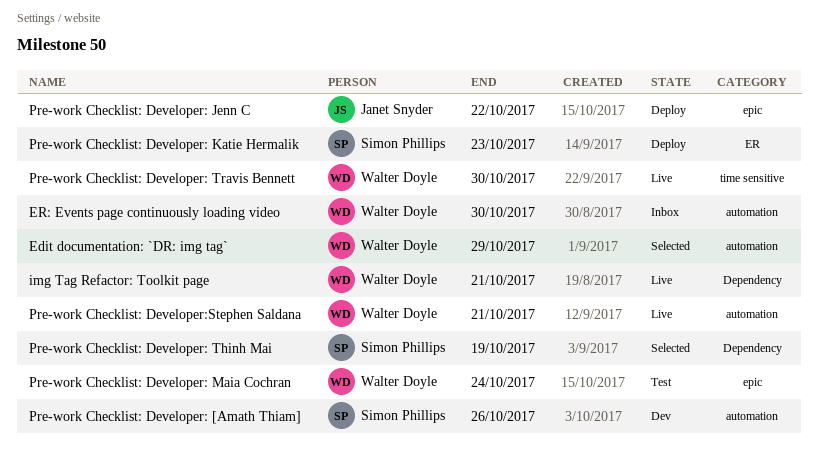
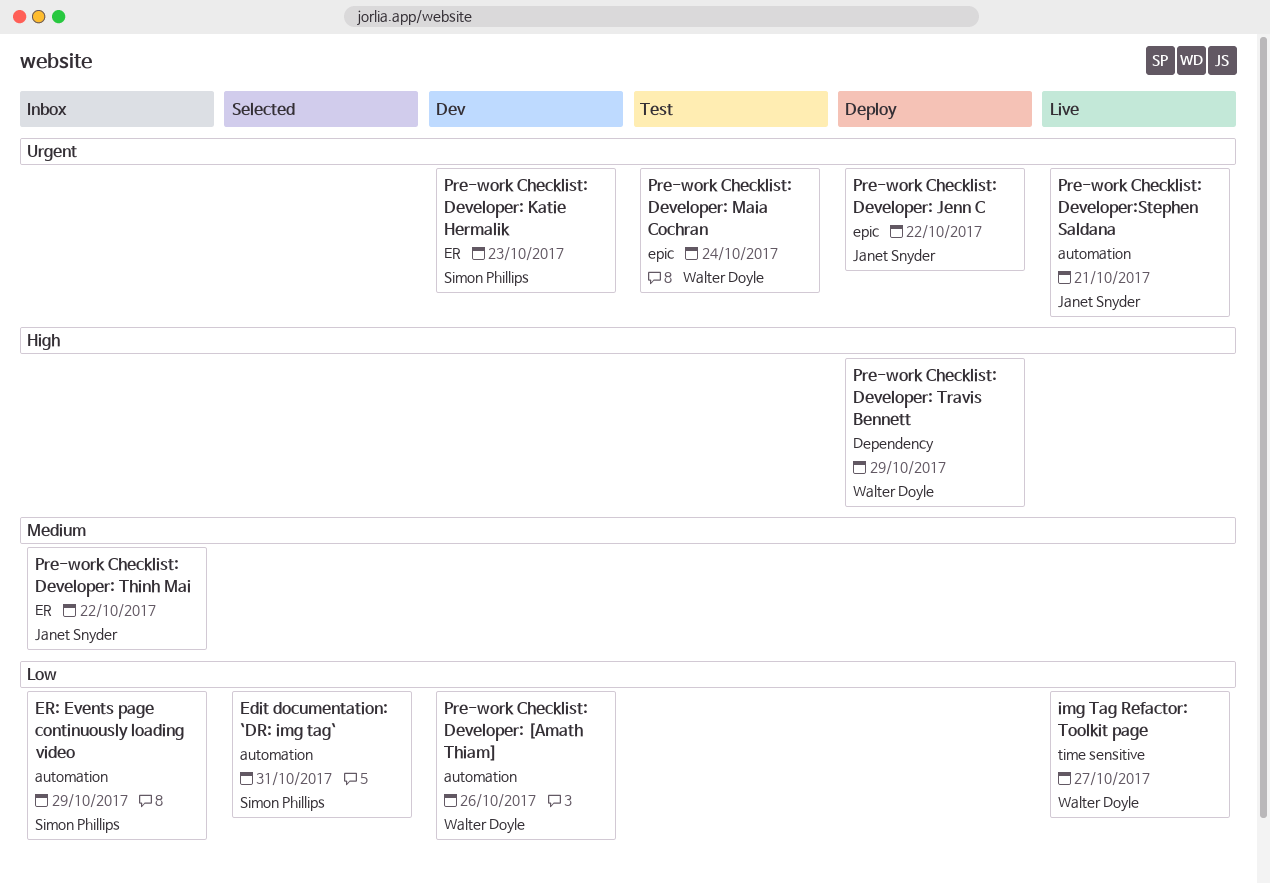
Edit documentation: `DR: img tag`, owner: Walter Doyle -> Simon Phillips
Edit documentation: `DR: img tag`, due: Oct 29 -> Oct 31
ER: Events page continuously loading video, owner: Walter Doyle -> Simon Phillips
ER: Events page continuously loading video, due: Oct 30 -> Oct 29
img Tag Refactor: Toolkit page, label: Dependency -> time sensitive
img Tag Refactor: Toolkit page, due: Oct 21 -> Oct 27
Pre-work Checklist: Developer: [Amath Thiam], owner: Simon Phillips -> Walter Doyle
Pre-work Checklist: Developer: Katie Hermalik, status: Deploy -> Dev
Pre-work Checklist: Developer: Thinh Mai, status: Selected -> Inbox
Pre-work Checklist: Developer: Thinh Mai, owner: Simon Phillips -> Janet Snyder
Pre-work Checklist: Developer: Thinh Mai, label: Dependency -> ER
Pre-work Checklist: Developer: Thinh Mai, due: Oct 19 -> Oct 22
Pre-work Checklist: Developer: Travis Bennett, status: Live -> Deploy
Pre-work Checklist: Developer: Travis Bennett, label: time sensitive -> Dependency
Pre-work Checklist: Developer: Travis Bennett, due: Oct 30 -> Oct 29
Pre-work Checklist: Developer:Stephen Saldana, owner: Walter Doyle -> Janet Snyder

